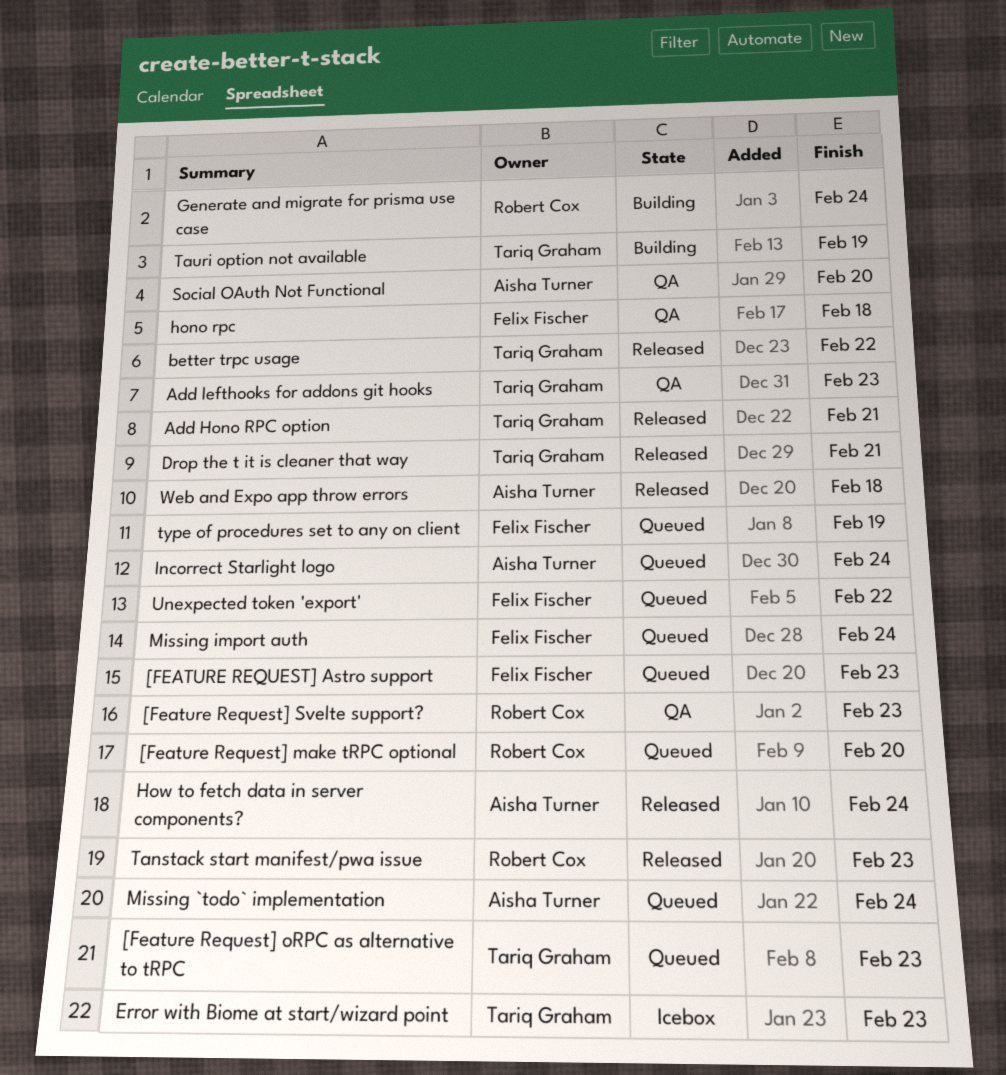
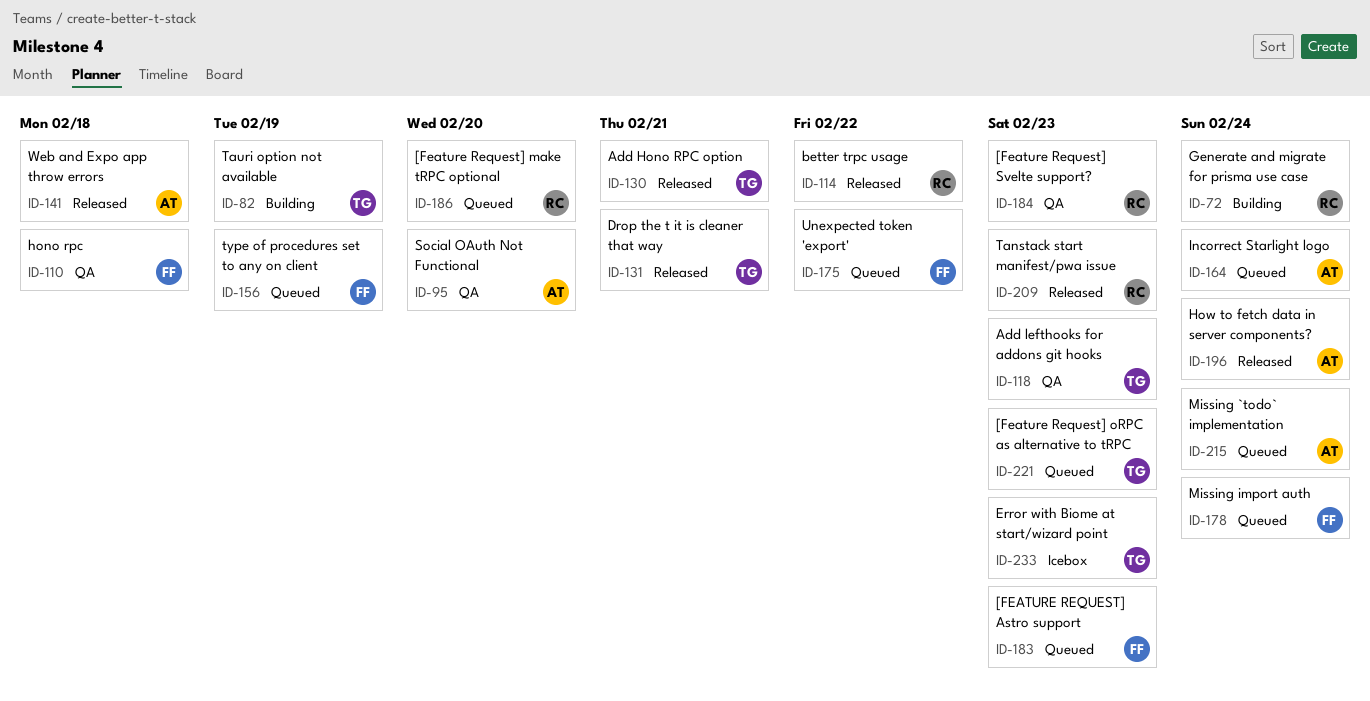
better trpc usage, owner: Tariq Graham -> Robert Cox

